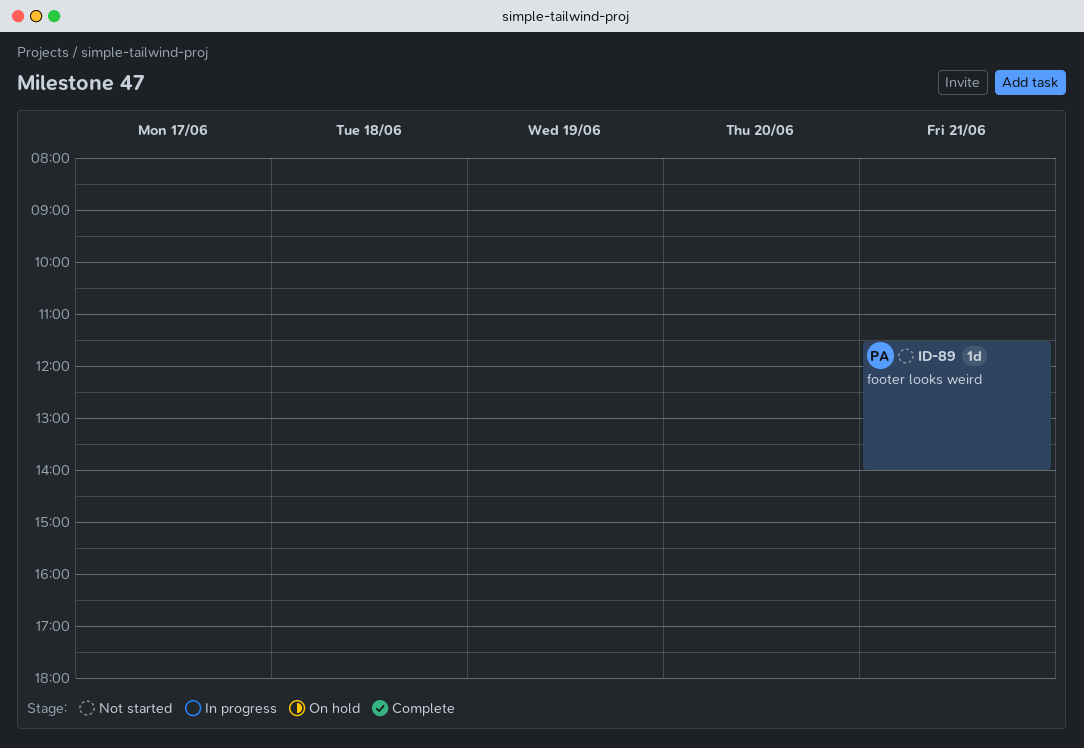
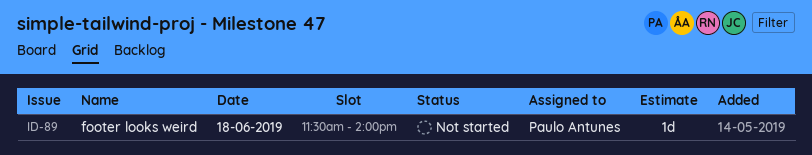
ID-89, day: Jun 21 -> Jun 18

